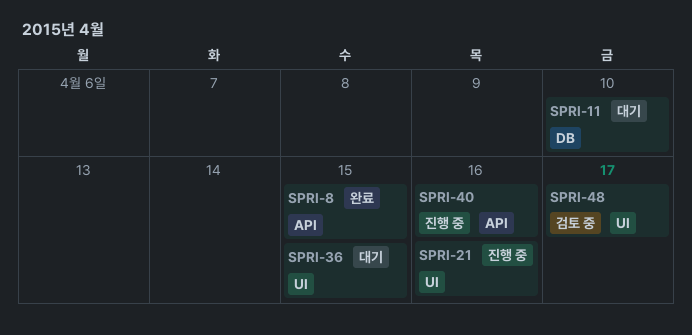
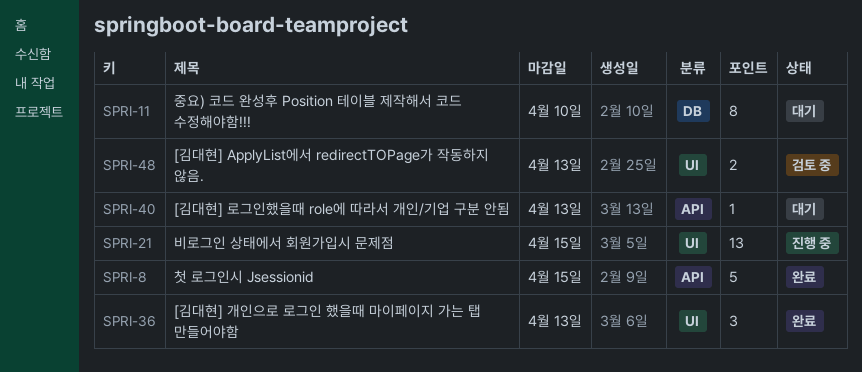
SPRI-21, due: Apr 16 -> Apr 15
SPRI-36, status: 대기 -> 완료
SPRI-36, due: Apr 15 -> Apr 13
SPRI-40, status: 진행 중 -> 대기
SPRI-40, due: Apr 16 -> Apr 13
SPRI-48, due: Apr 17 -> Apr 13

